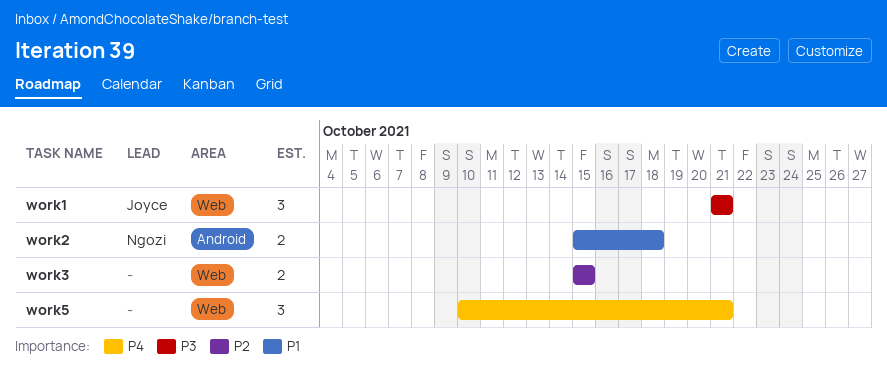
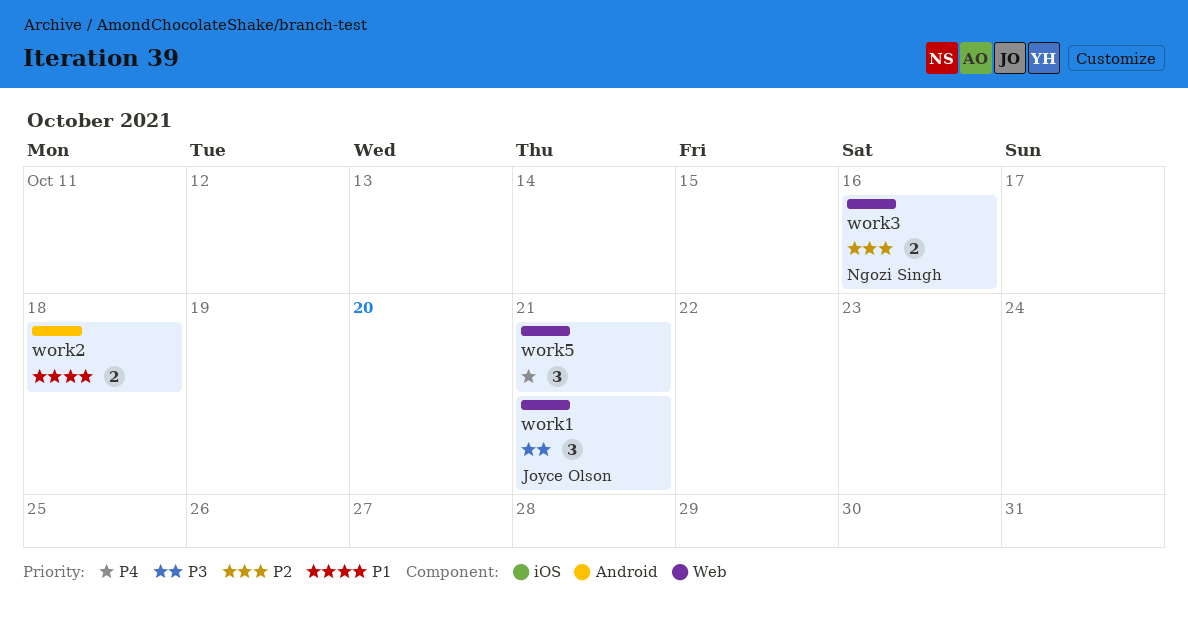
work2, owner: Ngozi Singh -> none
work3, owner: none -> Ngozi Singh
work3, due: Oct 15 -> Oct 16

